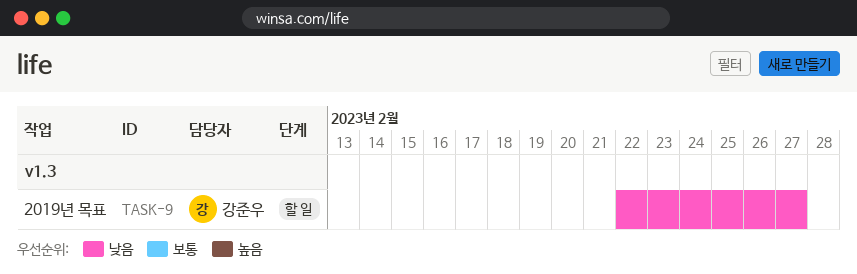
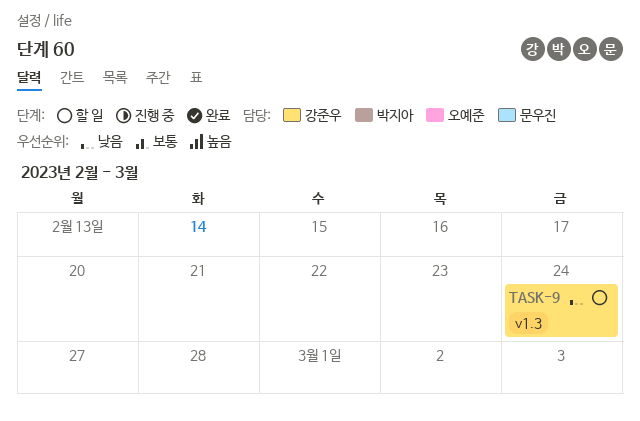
TASK-9, due: Feb 27 -> Feb 24

